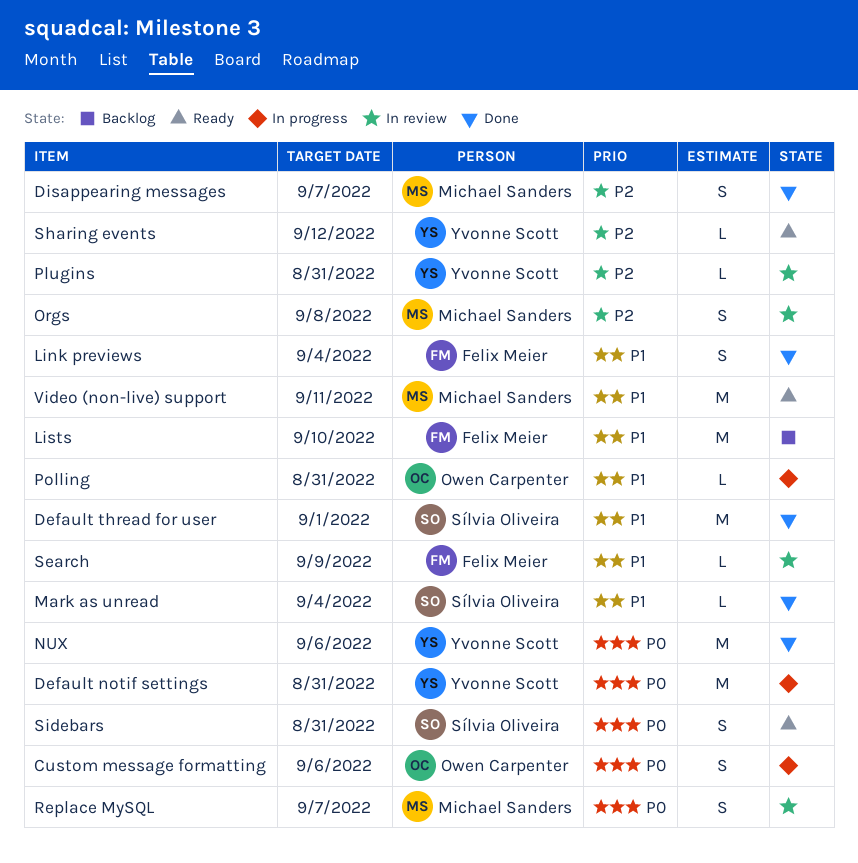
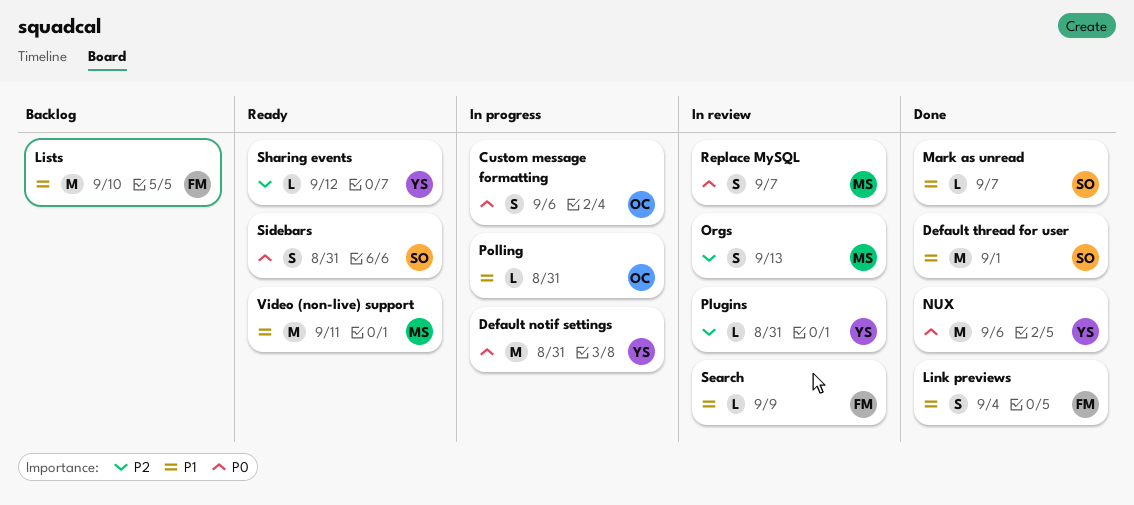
Disappearing messages: present -> none
Mark as unread, due: Sep 4 -> Sep 7
Orgs, due: Sep 8 -> Sep 13

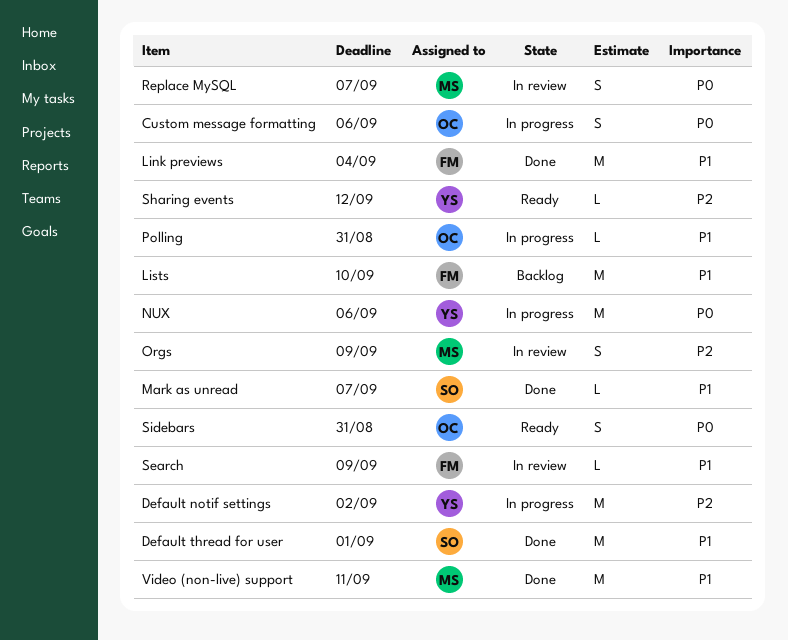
Default notif settings, priority: P0 -> P2
Default notif settings, due: Aug 31 -> Sep 2
Link previews, estimate: S -> M
NUX, status: Done -> In progress
Orgs, due: Sep 13 -> Sep 9
Plugins: present -> none
Sidebars, owner: SO -> OC
Video (non-live) support, status: Ready -> Done

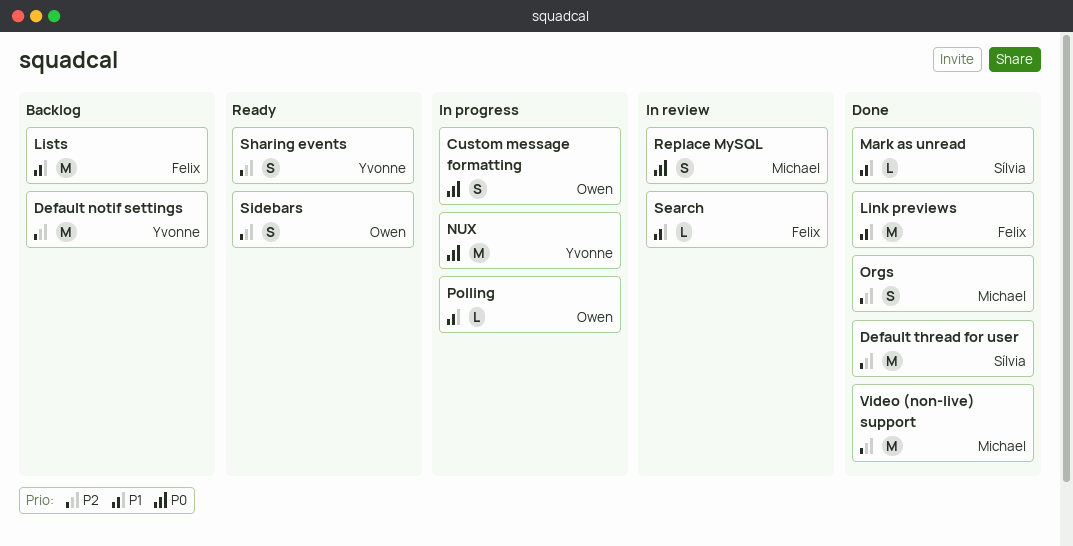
Default notif settings, status: In progress -> Backlog
Default thread for user, priority: P1 -> P2
Orgs, status: In review -> Done
Sharing events, estimate: L -> S
Sidebars, priority: P0 -> P2
Video (non-live) support, priority: P1 -> P2

